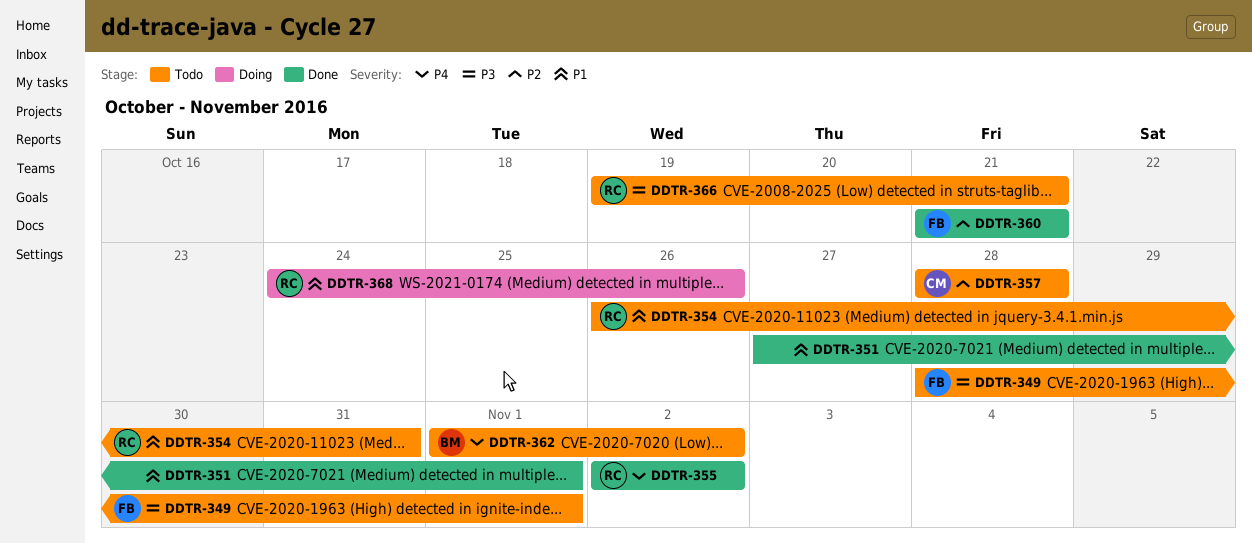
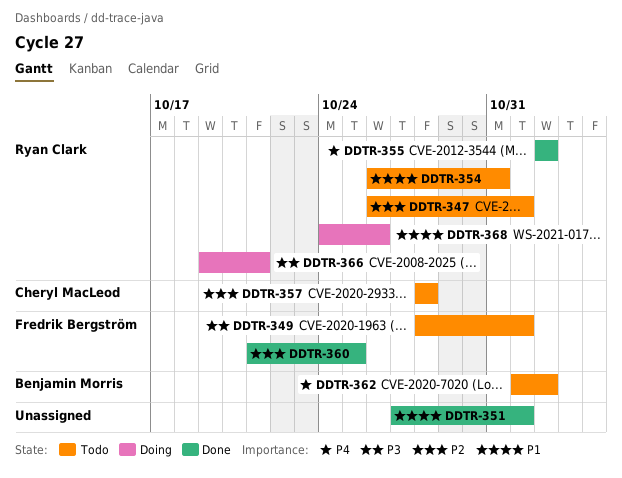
DDTR-347: none -> present
DDTR-360, due: Oct 21 -> Oct 25
DDTR-366, status: Todo -> Doing

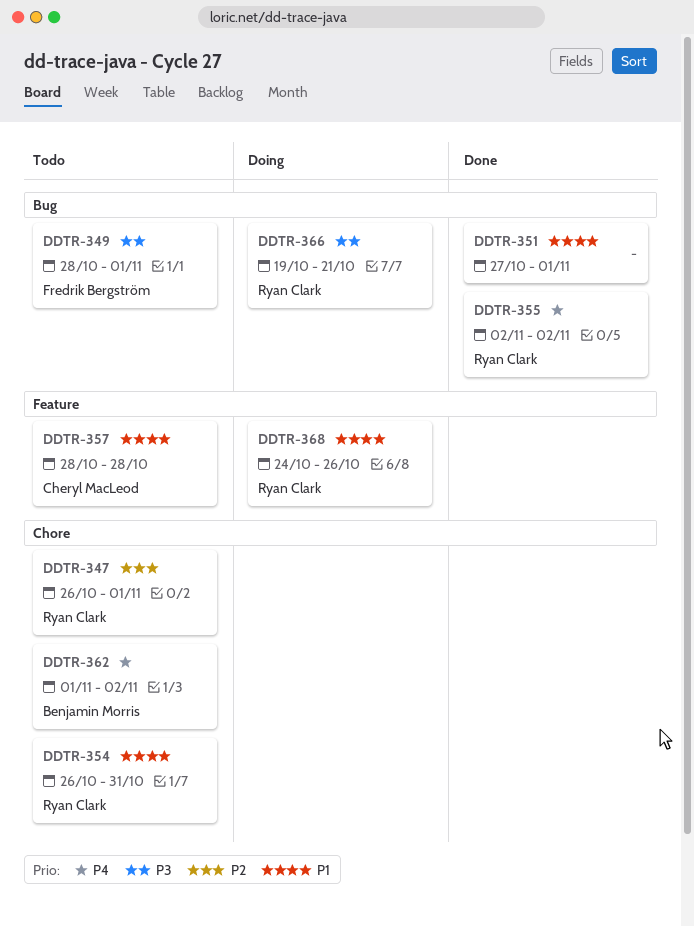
DDTR-357, priority: P2 -> P1
DDTR-360: present -> none

